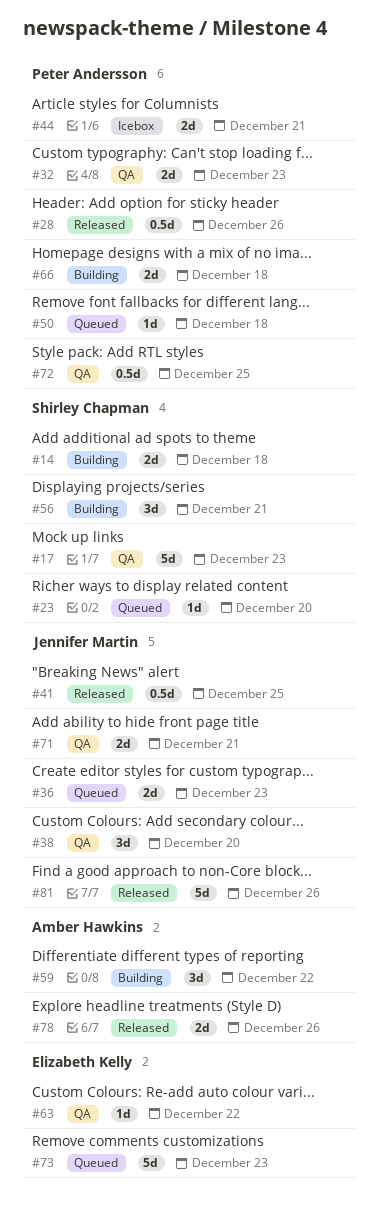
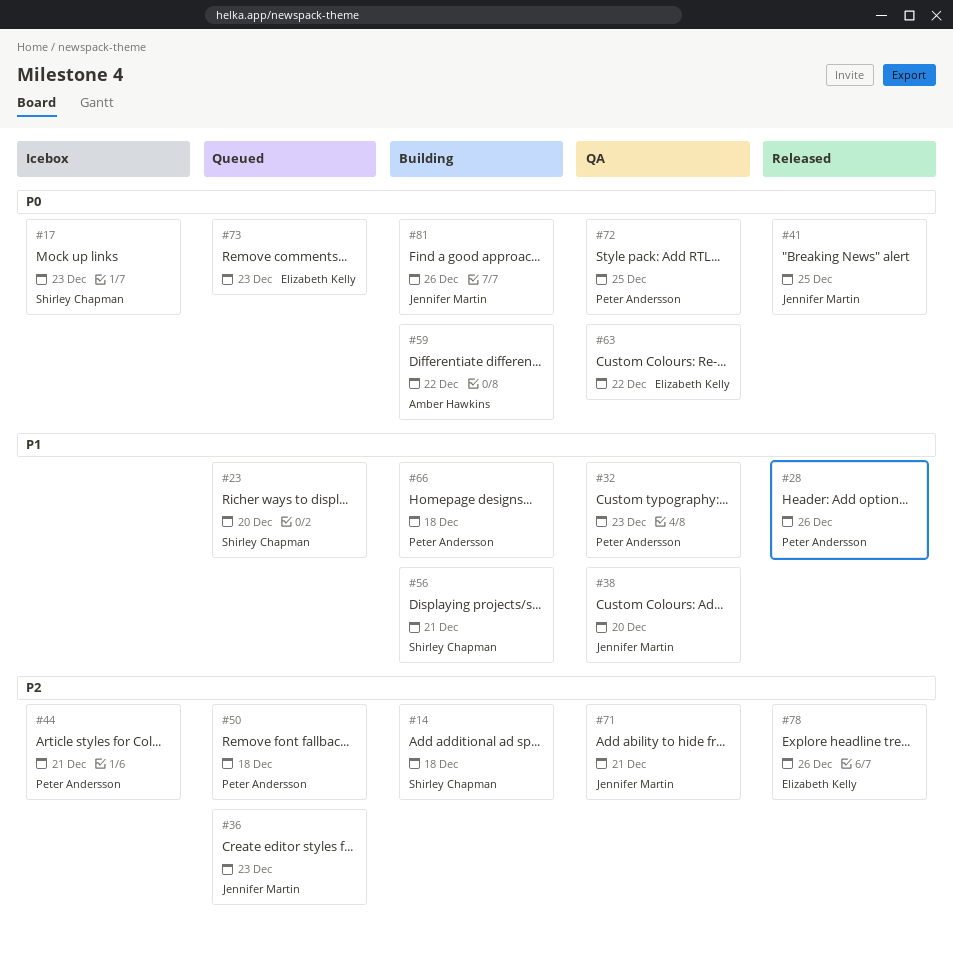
#17, status: QA -> Icebox
#78, owner: Amber Hawkins -> Elizabeth Kelly
#81, status: Released -> Building

